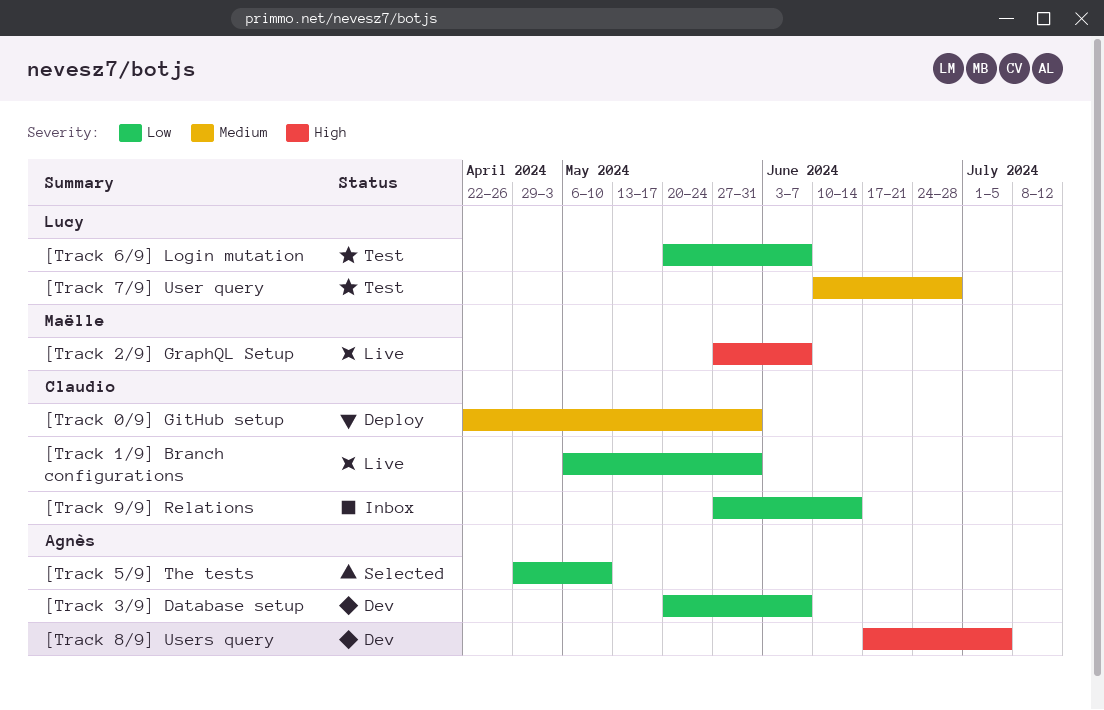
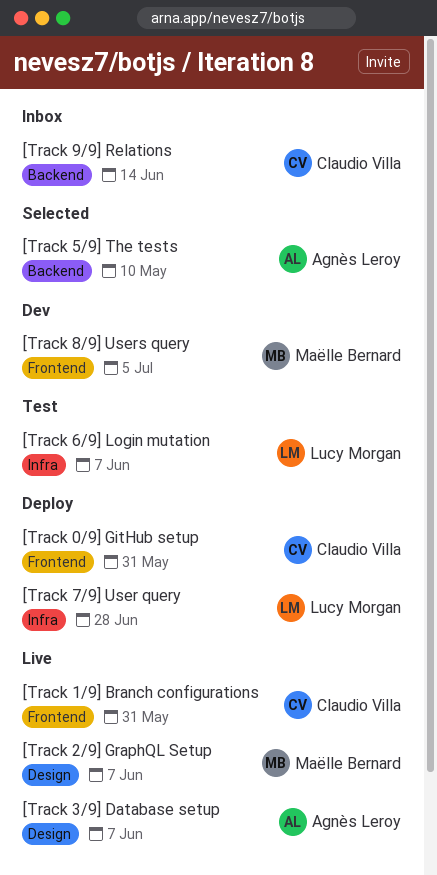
[Track 3/9] Database setup, status: Dev -> Live
[Track 7/9] User query, status: Test -> Deploy
[Track 8/9] Users query, owner: Agnès Leroy -> Maëlle Bernard

